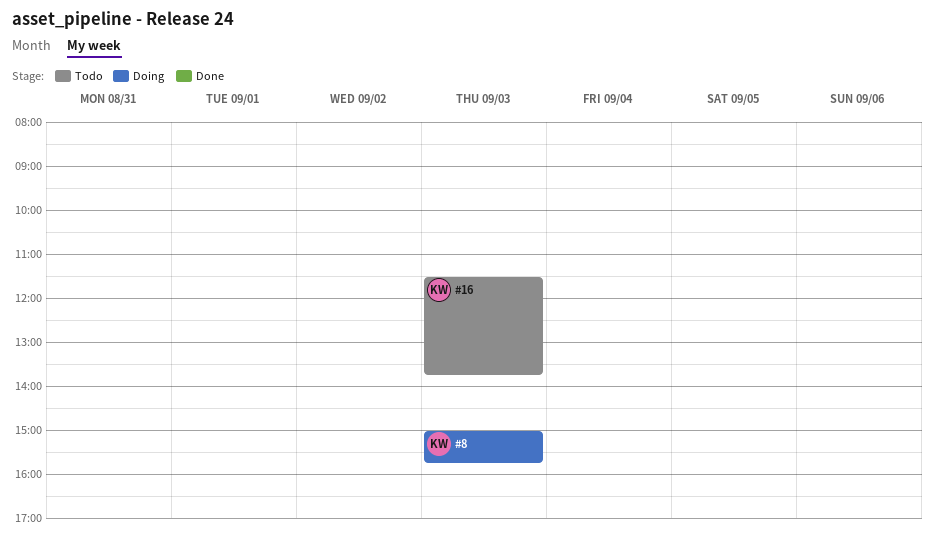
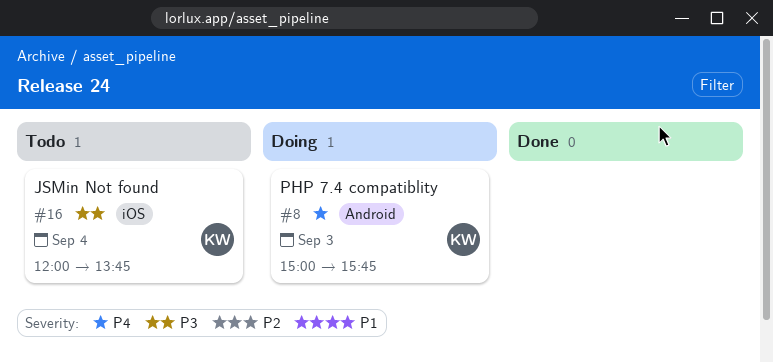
#16, day: Sep 3 -> Sep 4
#16, begins: 11:30 -> 12:00

